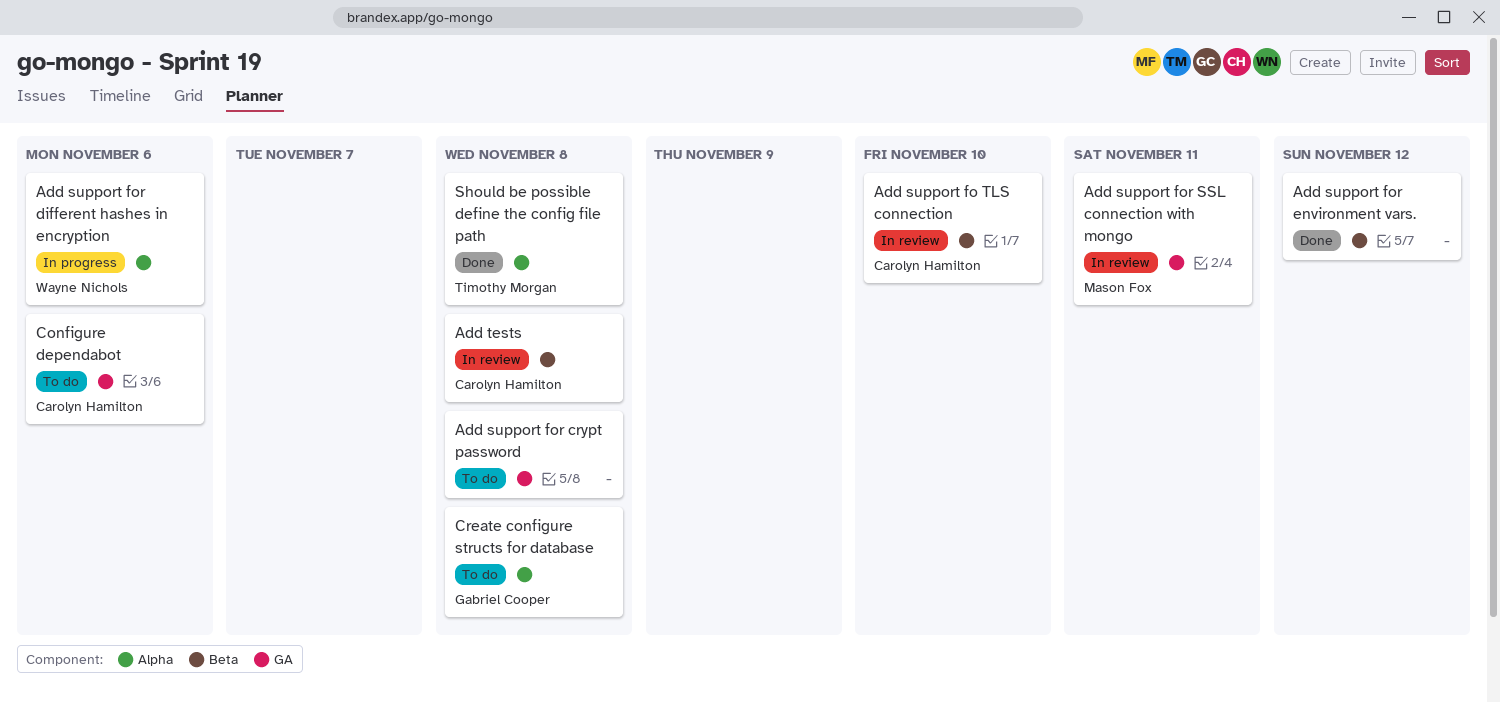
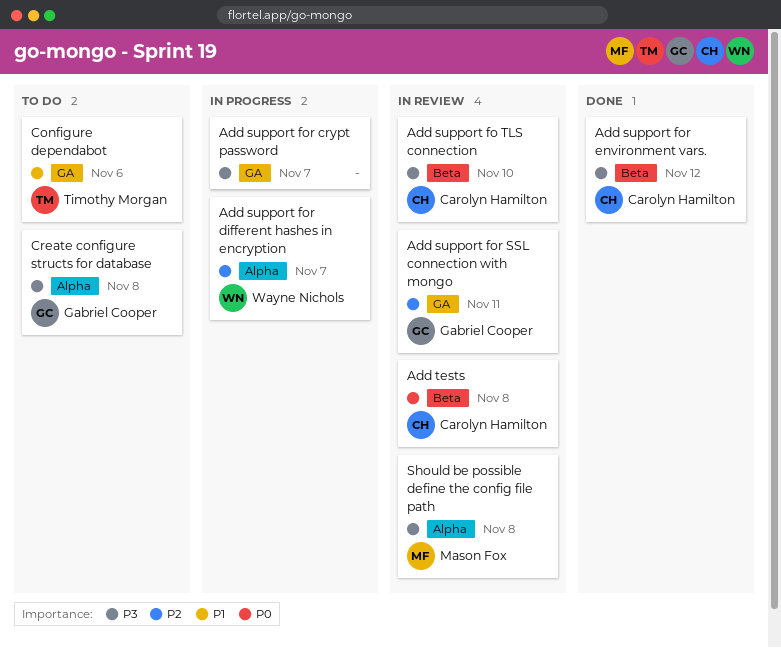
Add support for crypt password, status: To do -> In progress
Add support for crypt password, due: Nov 8 -> Nov 7
Add support for different hashes in encryption, due: Nov 6 -> Nov 7
Add support for environment vars., owner: none -> Carolyn Hamilton
Add support for SSL connection with mongo, owner: Mason Fox -> Gabriel Cooper
Configure dependabot, owner: Carolyn Hamilton -> Timothy Morgan
Should be possible define the config file path, status: Done -> In review
Should be possible define the config file path, owner: Timothy Morgan -> Mason Fox

